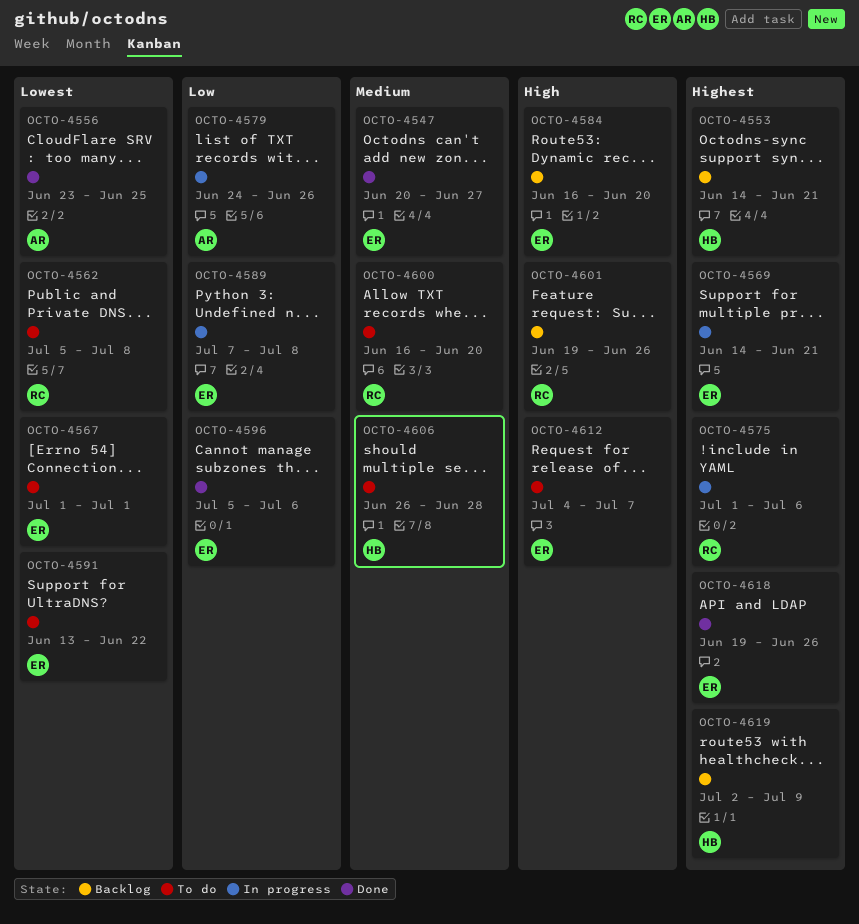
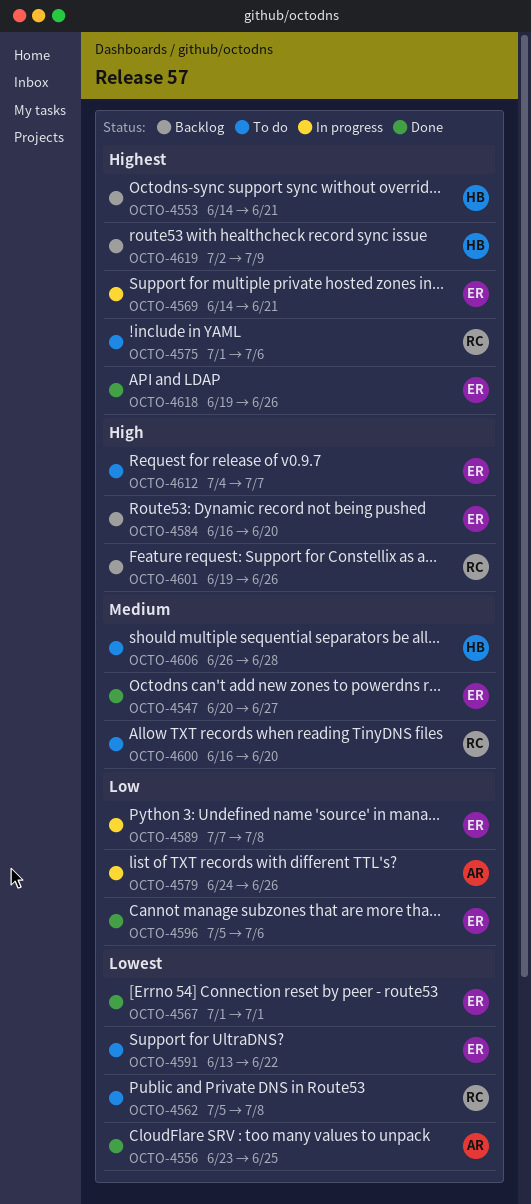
OCTO-4567, status: To do -> Done
OCTO-4575, status: In progress -> To do

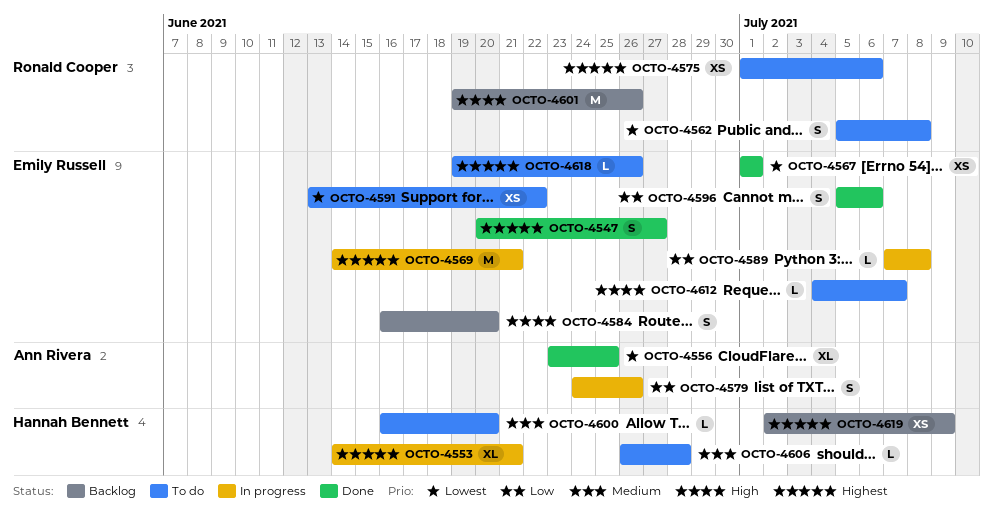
OCTO-4547, priority: Medium -> Highest
OCTO-4553, status: Backlog -> In progress
OCTO-4600, owner: Ronald Cooper -> Hannah Bennett
OCTO-4618, status: Done -> To do

